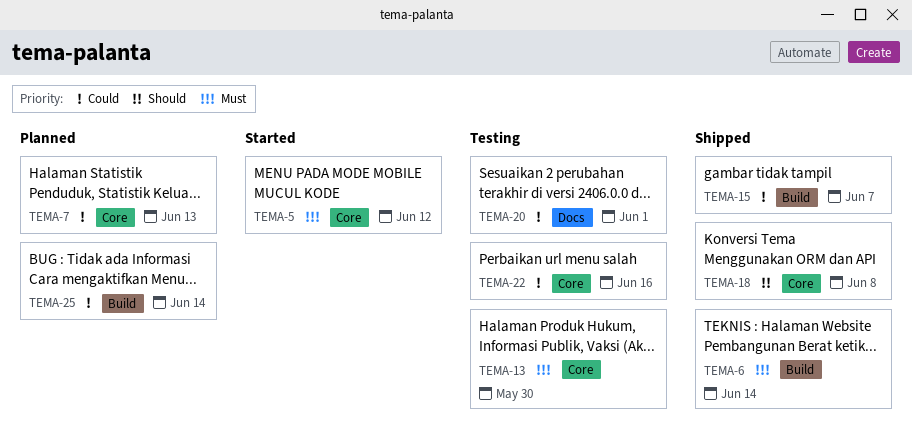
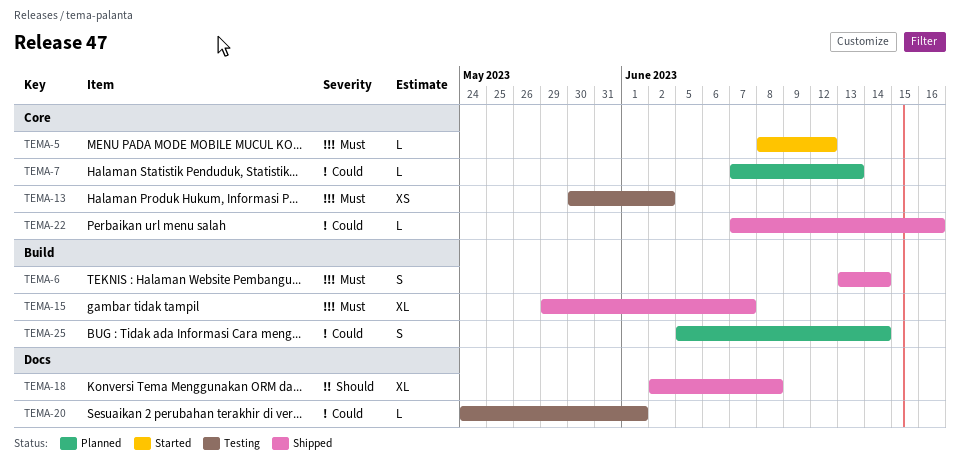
TEMA-13, due: May 30 -> Jun 2
TEMA-15, priority: Could -> Must
TEMA-18, label: Core -> Docs
TEMA-22, status: Testing -> Shipped

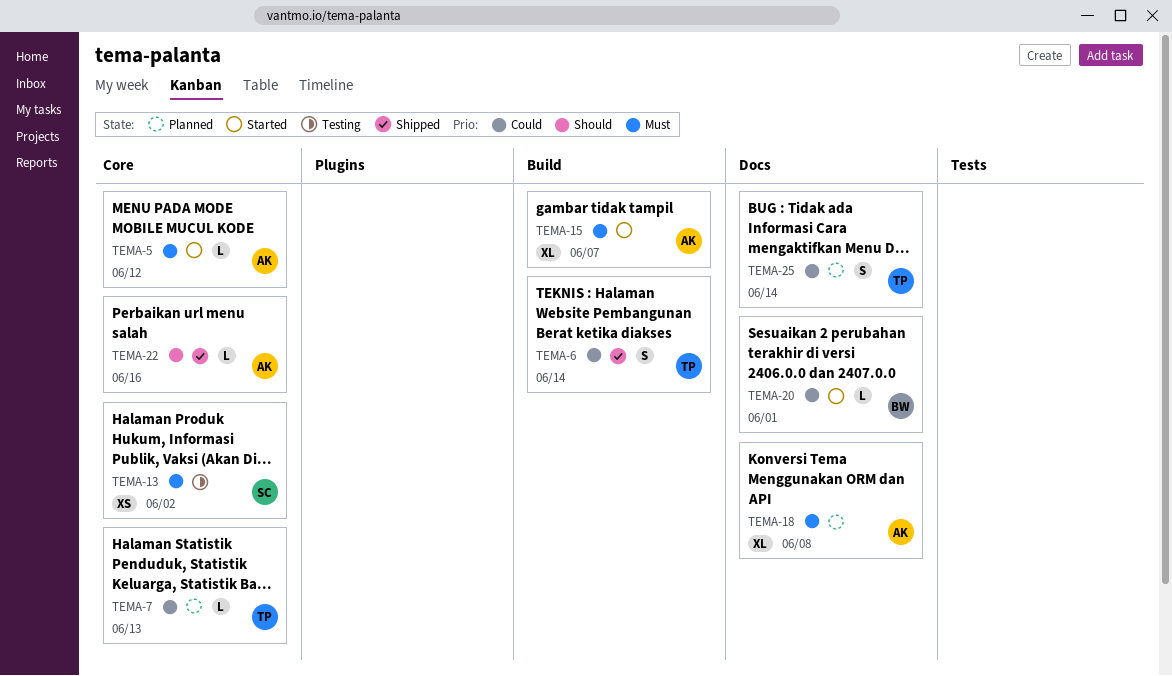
TEMA-6, priority: Must -> Could
TEMA-15, status: Shipped -> Started
TEMA-18, status: Shipped -> Planned
TEMA-18, priority: Should -> Must
TEMA-20, status: Testing -> Started
TEMA-22, priority: Could -> Should
TEMA-25, label: Build -> Docs

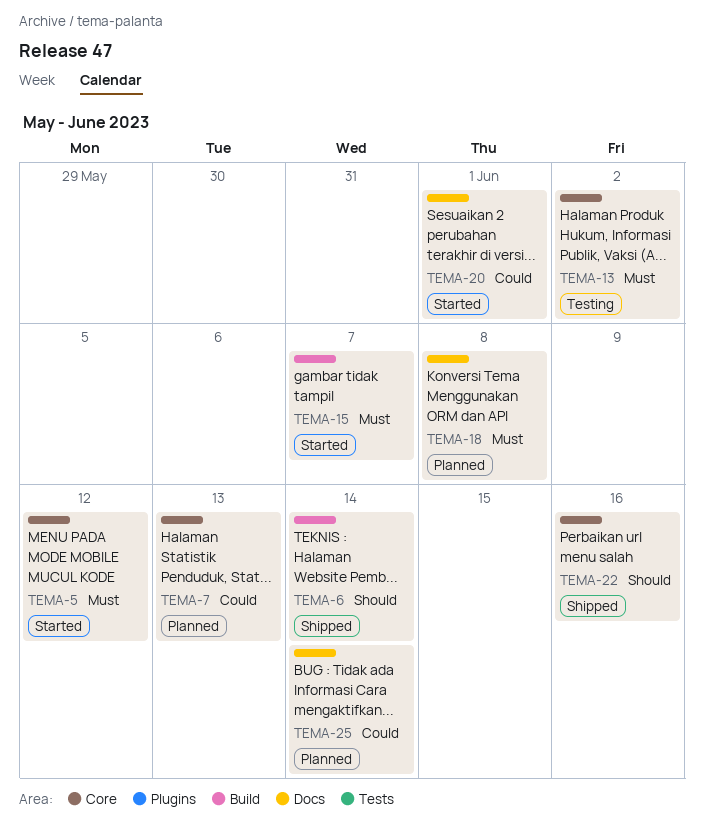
TEMA-6, priority: Could -> Should

